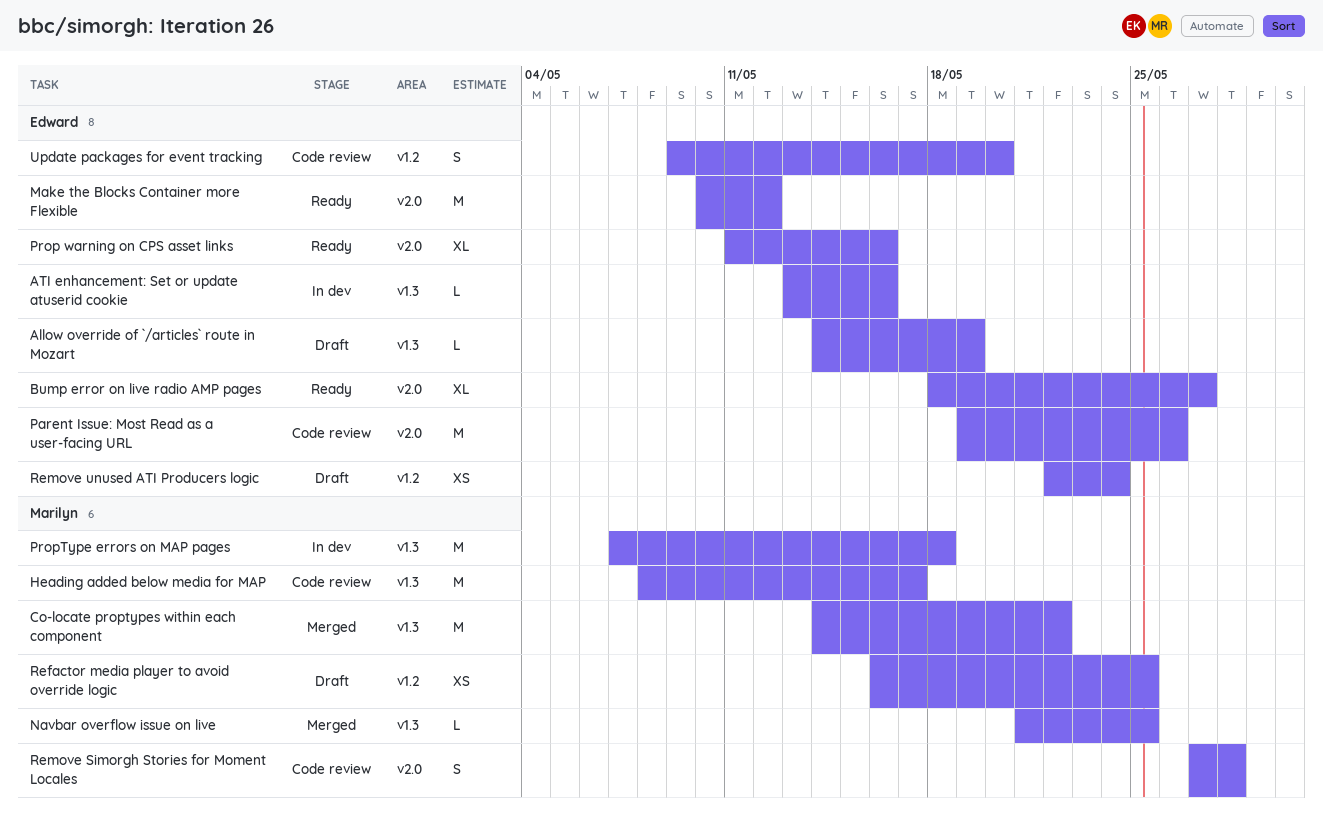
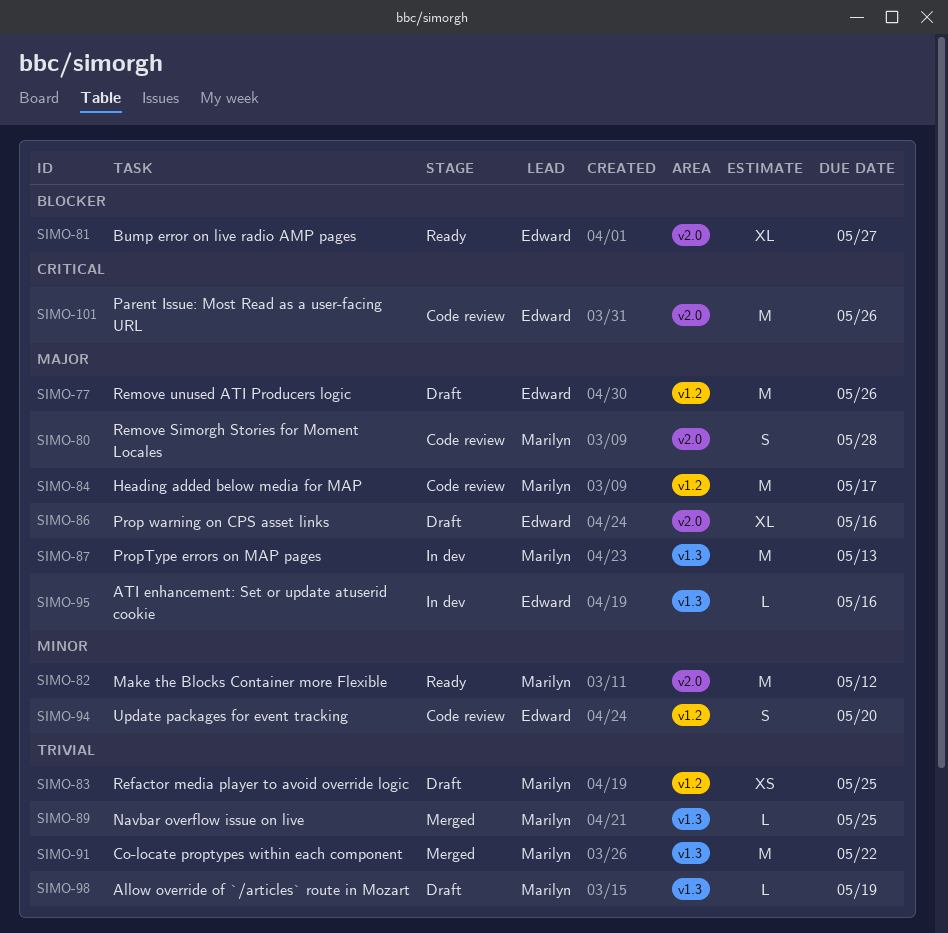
Allow override of `/articles` route in Mozart, owner: Edward -> Marilyn
Heading added below media for MAP, label: v1.3 -> v1.2
Make the Blocks Container more Flexible, owner: Edward -> Marilyn
Prop warning on CPS asset links, status: Ready -> Draft
PropType errors on MAP pages, due: May 18 -> May 13
Remove unused ATI Producers logic, estimate: XS -> M
Remove unused ATI Producers logic, due: May 24 -> May 26

